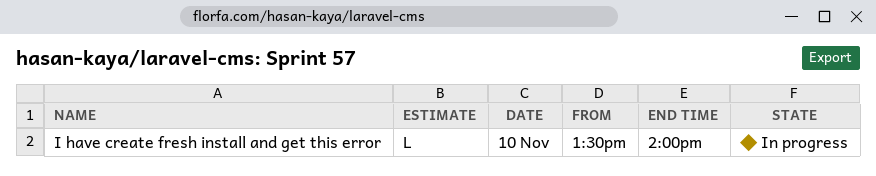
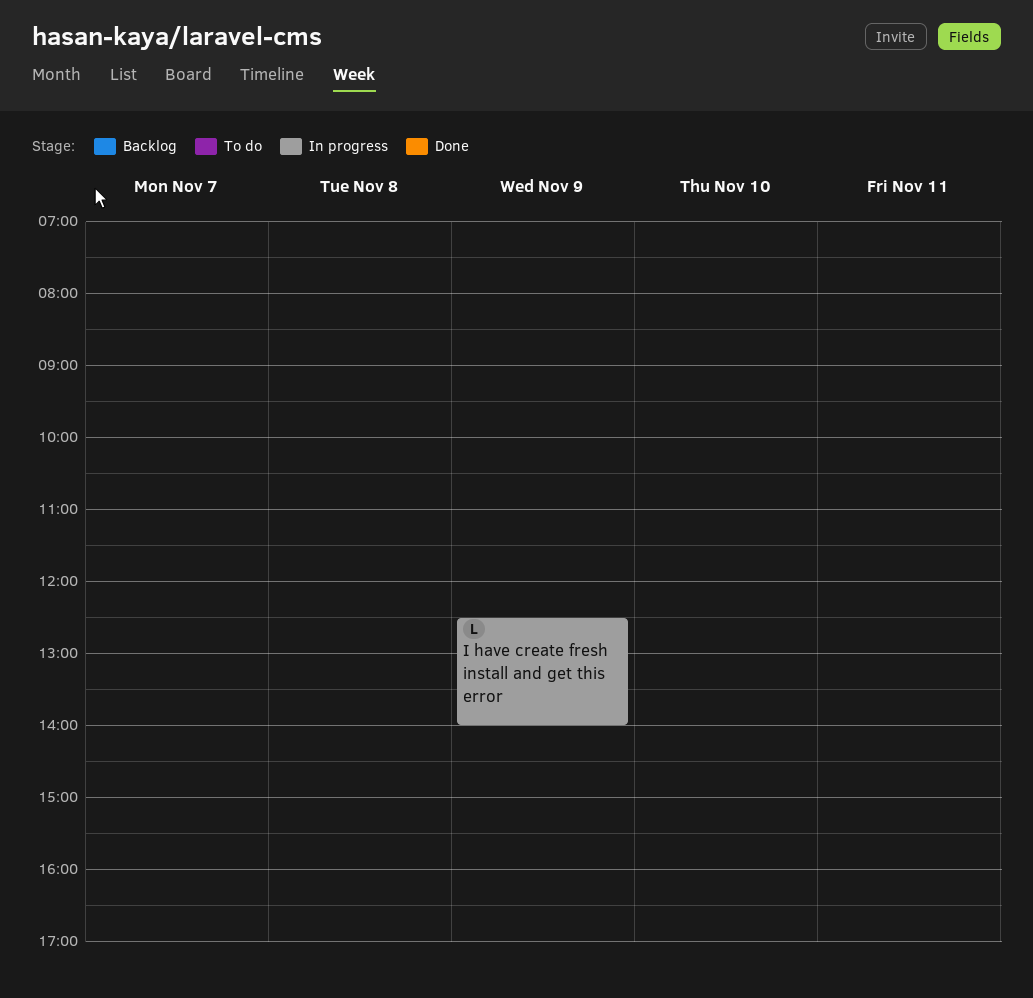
I have create fresh install and get this error, day: Nov 10 -> Nov 9
I have create fresh install and get this error, begins: 13:30 -> 12:30

